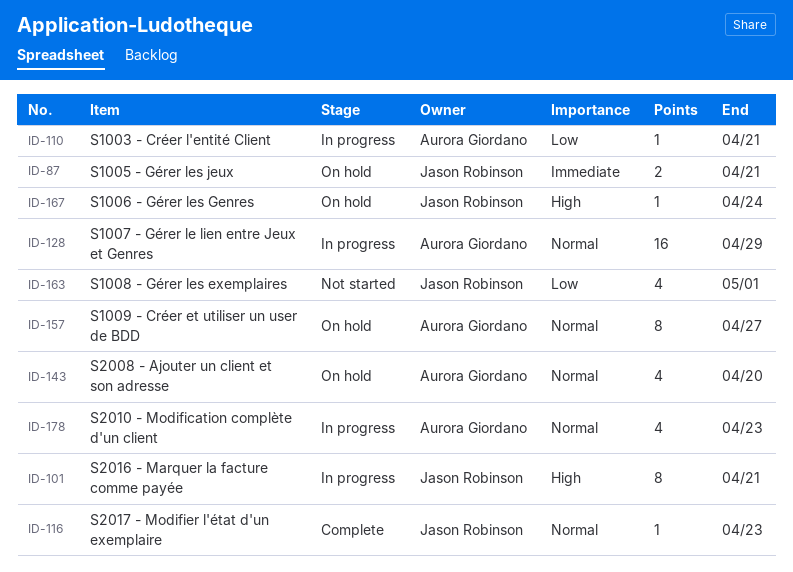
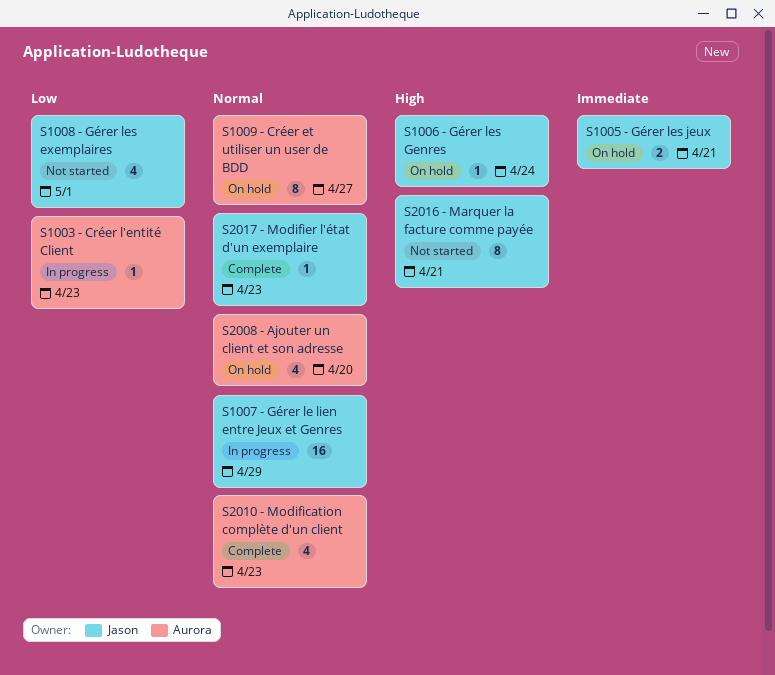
S1003 - Créer l'entité Client, due: Apr 21 -> Apr 23
S1007 - Gérer le lien entre Jeux et Genres, owner: Aurora Giordano -> Jason Robinson
S2010 - Modification complète d'un client, status: In progress -> Complete
S2016 - Marquer la facture comme payée, status: In progress -> Not started

